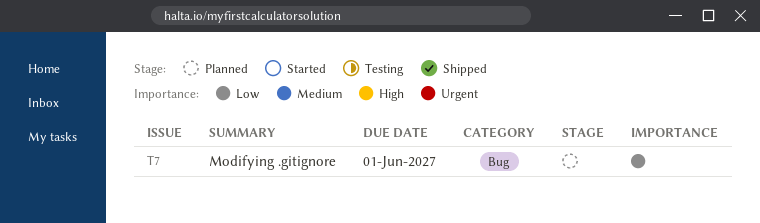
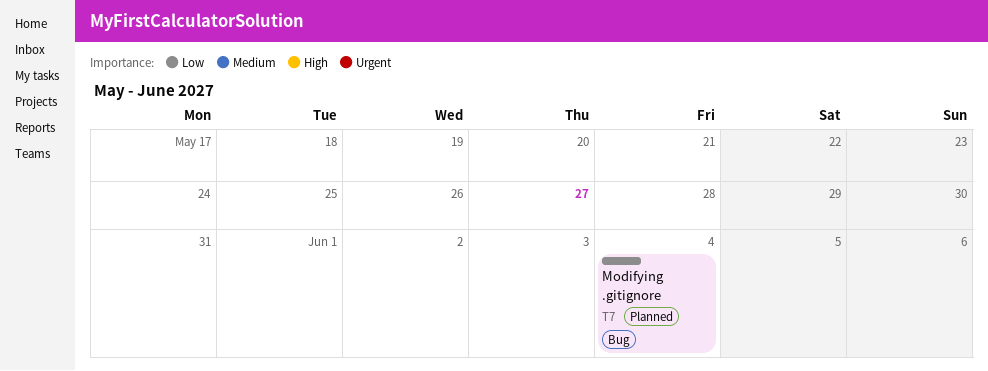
T7, due: Jun 1 -> Jun 4

